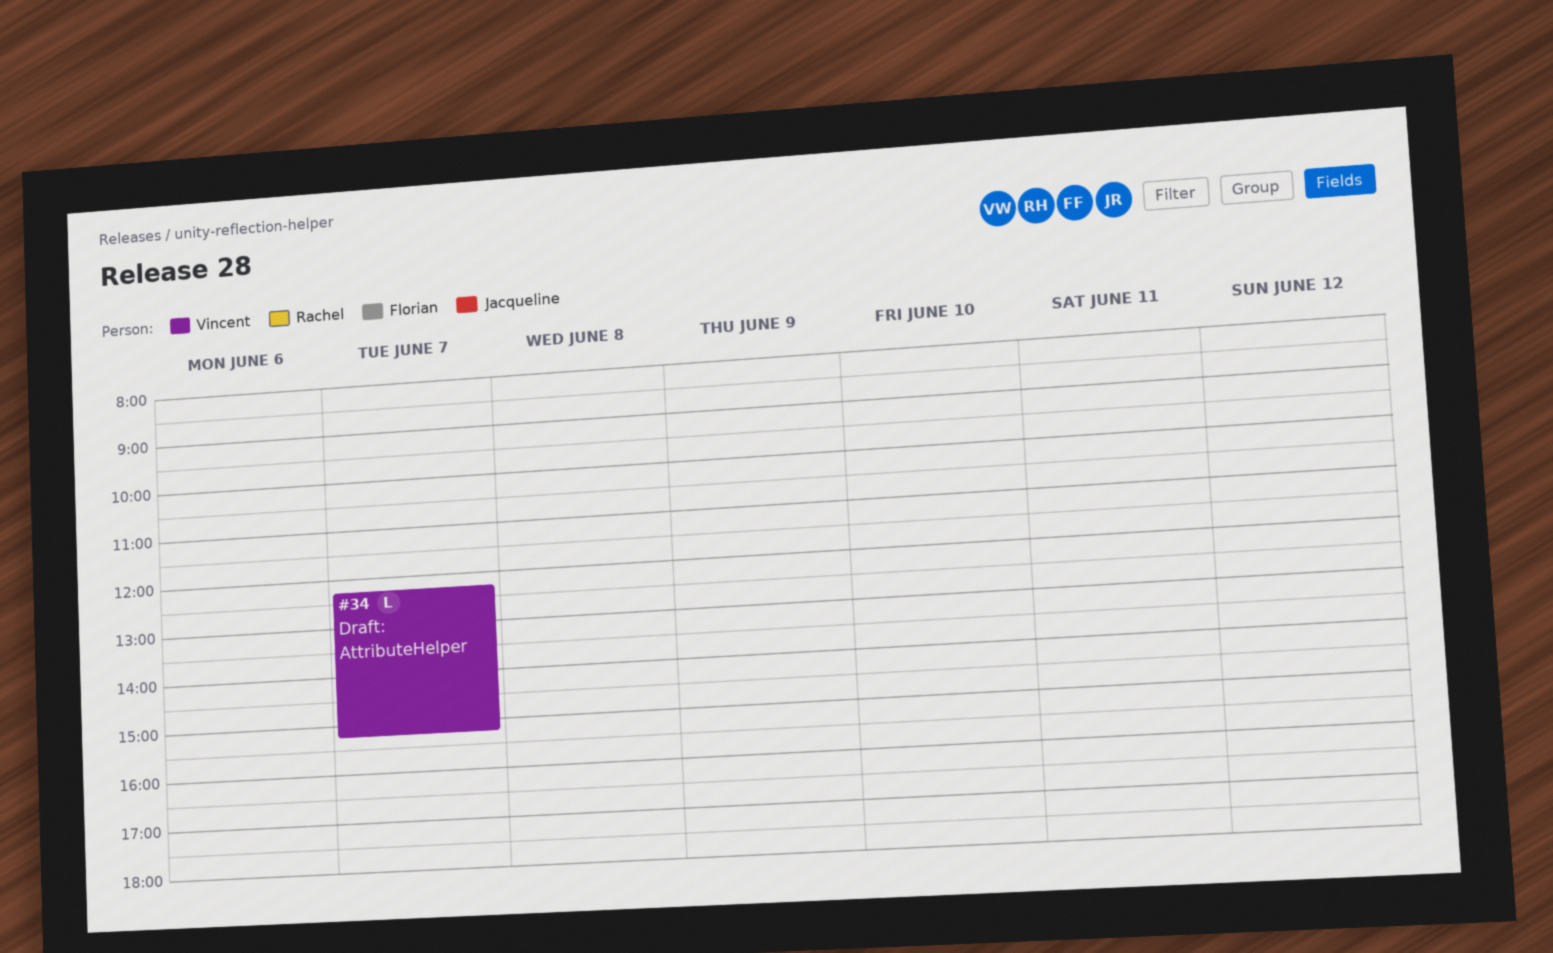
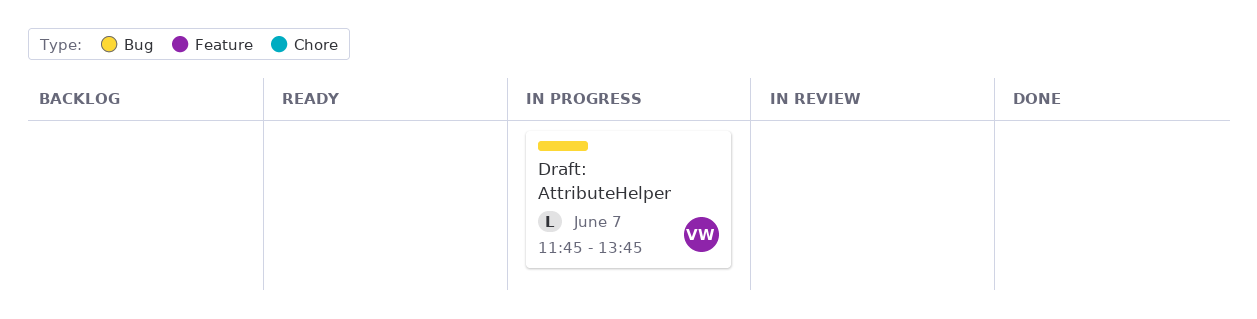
Draft: AttributeHelper, begins: 12:15 -> 11:45
Draft: AttributeHelper, ends: 15:15 -> 13:45

